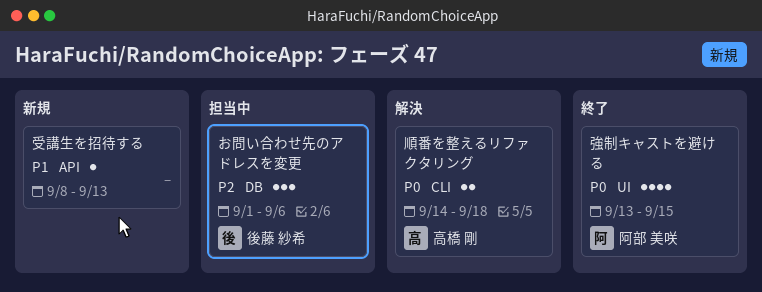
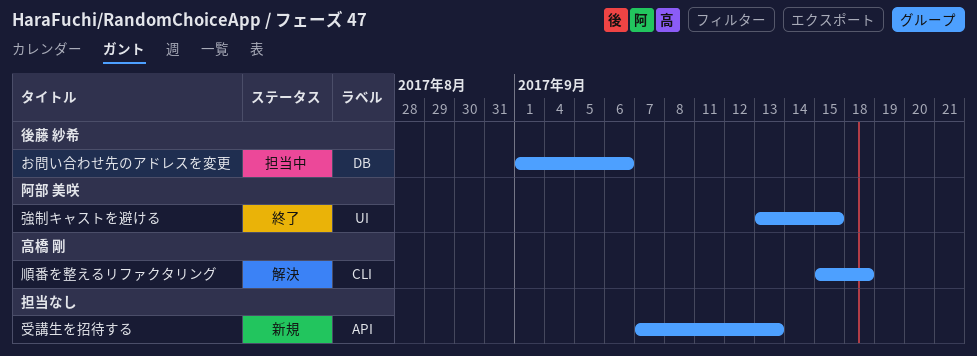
受講生を招待する, start: Sep 8 -> Sep 7
順番を整えるリファクタリング, start: Sep 14 -> Sep 15

